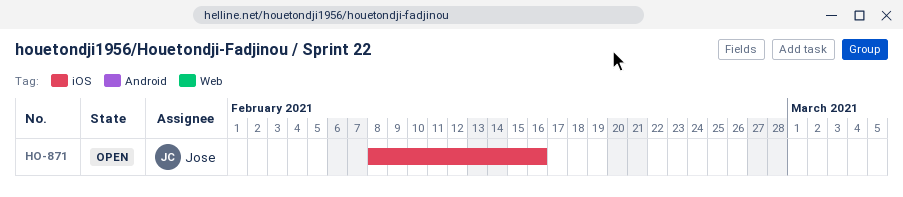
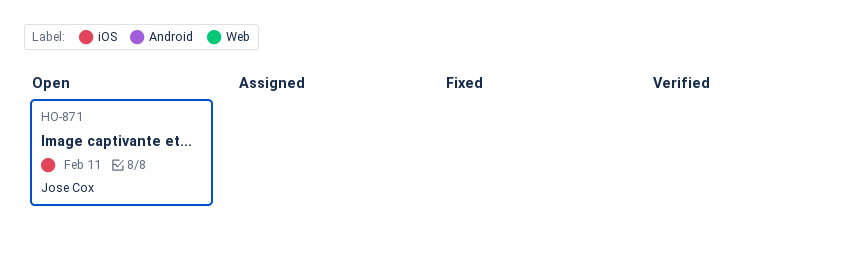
HO-871, due: Feb 16 -> Feb 11

